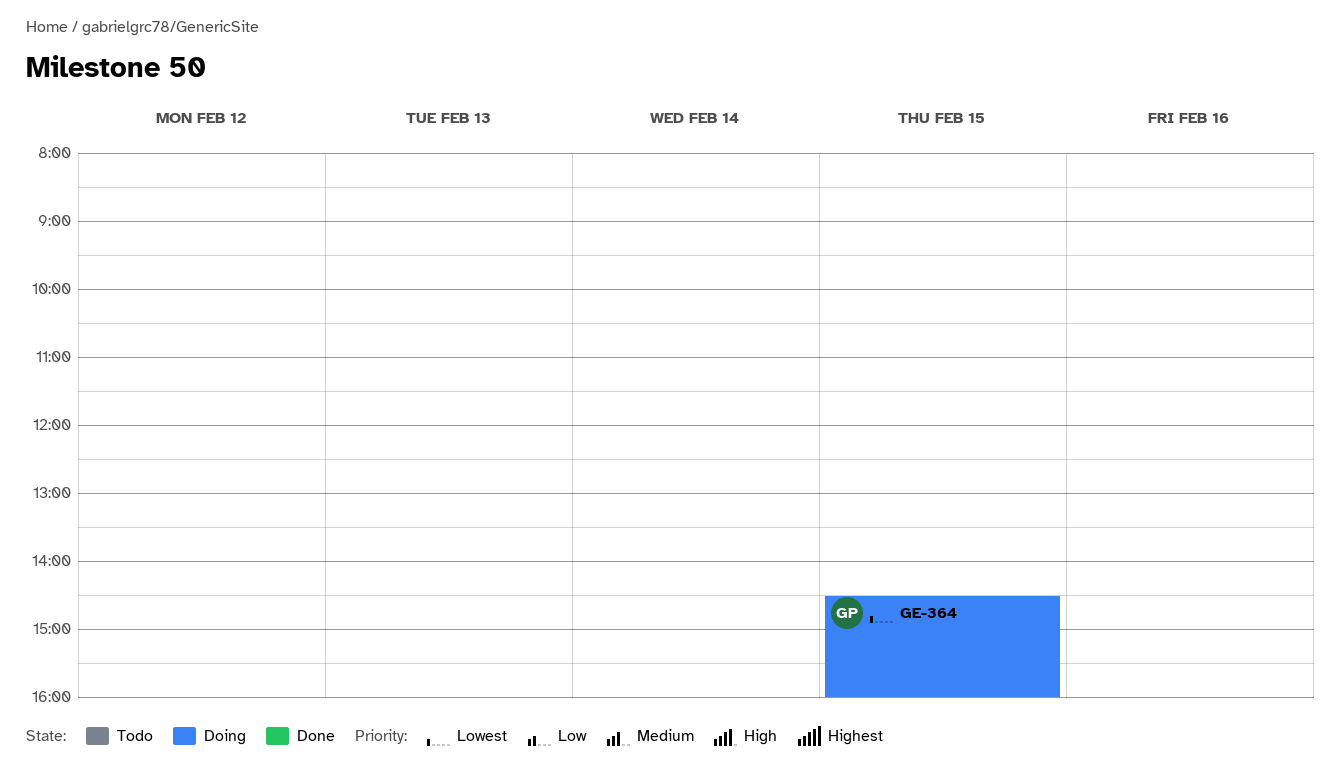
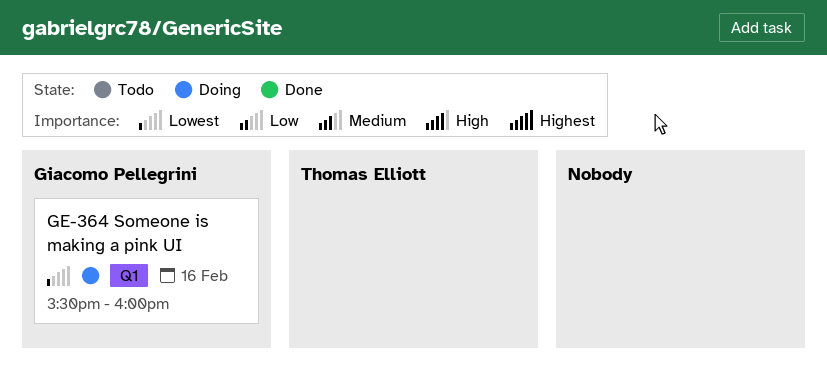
GE-364, day: Feb 15 -> Feb 16
GE-364, begins: 14:30 -> 15:30

